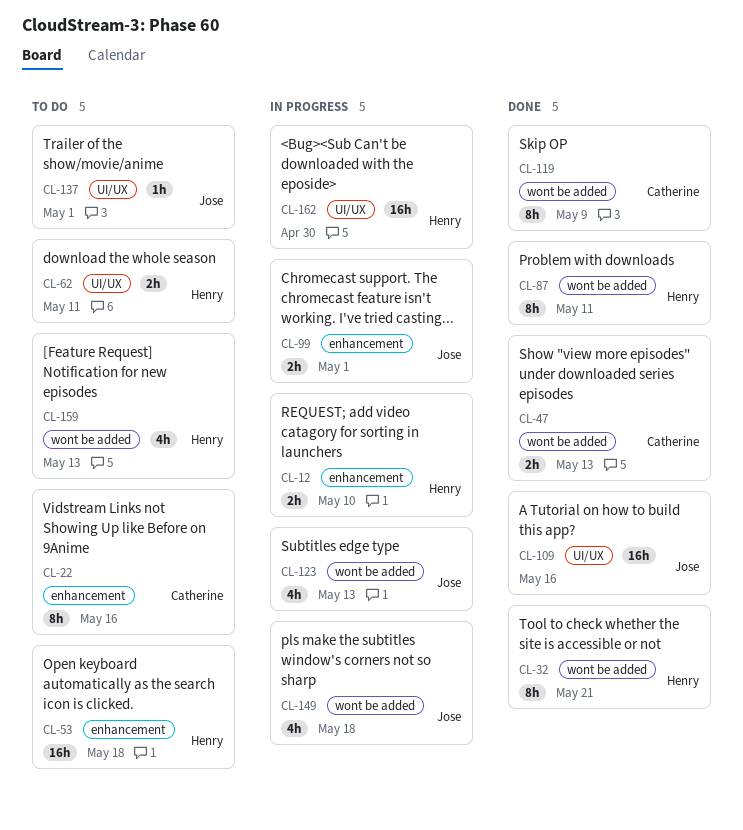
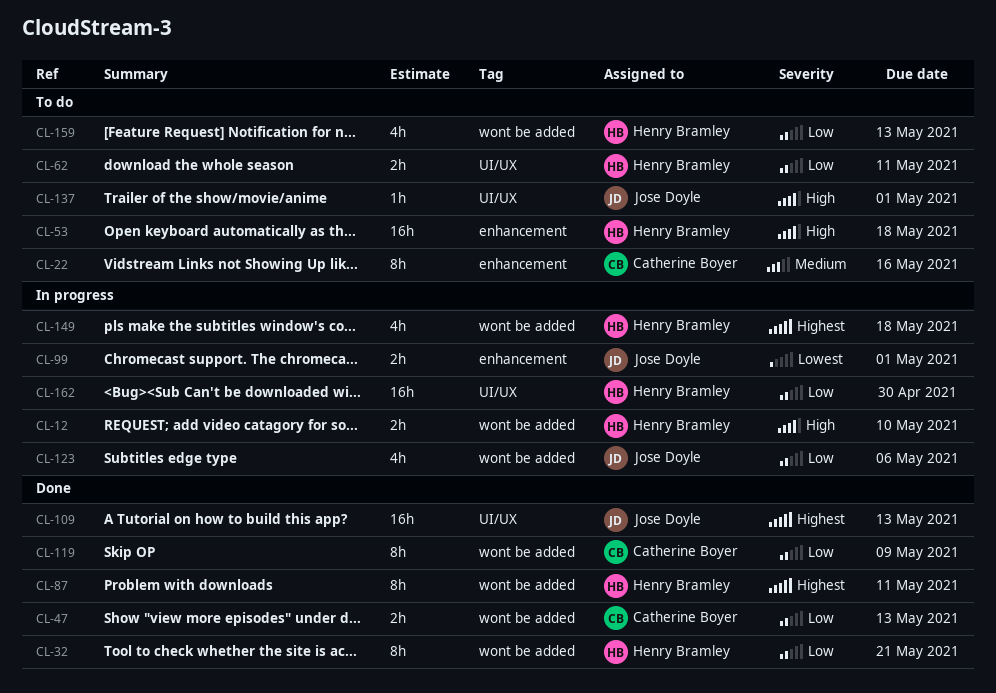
CL-12, label: enhancement -> wont be added
CL-109, due: May 16 -> May 13
CL-123, due: May 13 -> May 6
CL-149, owner: Jose Doyle -> Henry Bramley

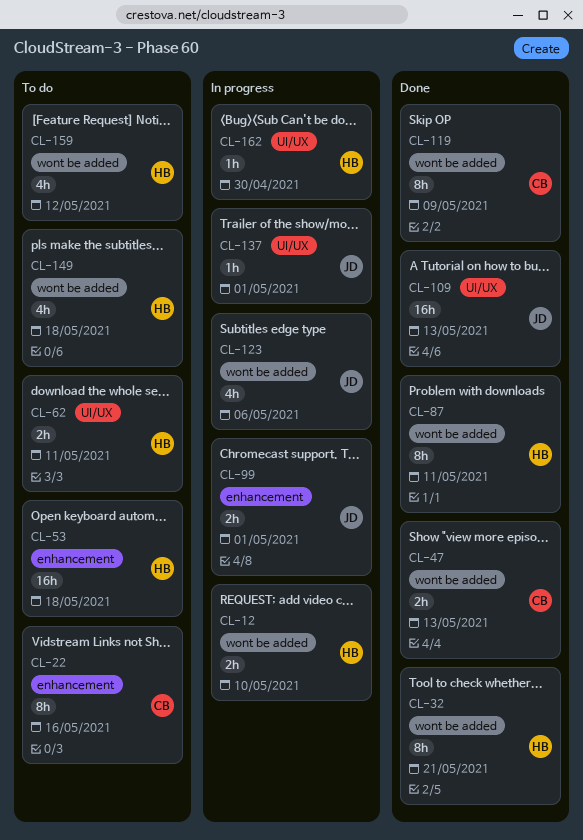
CL-137, status: To do -> In progress
CL-149, status: In progress -> To do
CL-159, due: May 13 -> May 12
CL-162, estimate: 16h -> 1h

